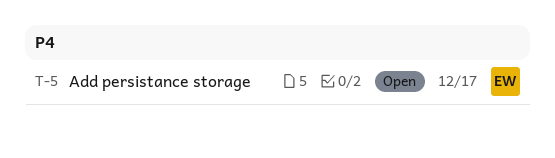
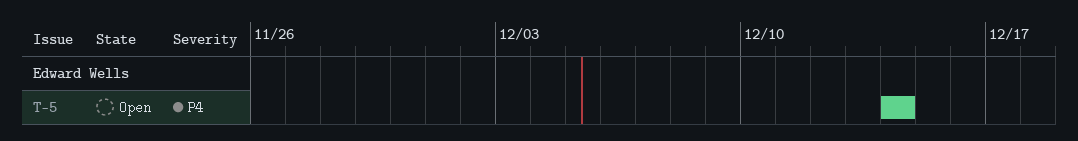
T-5, due: Dec 17 -> Dec 14

